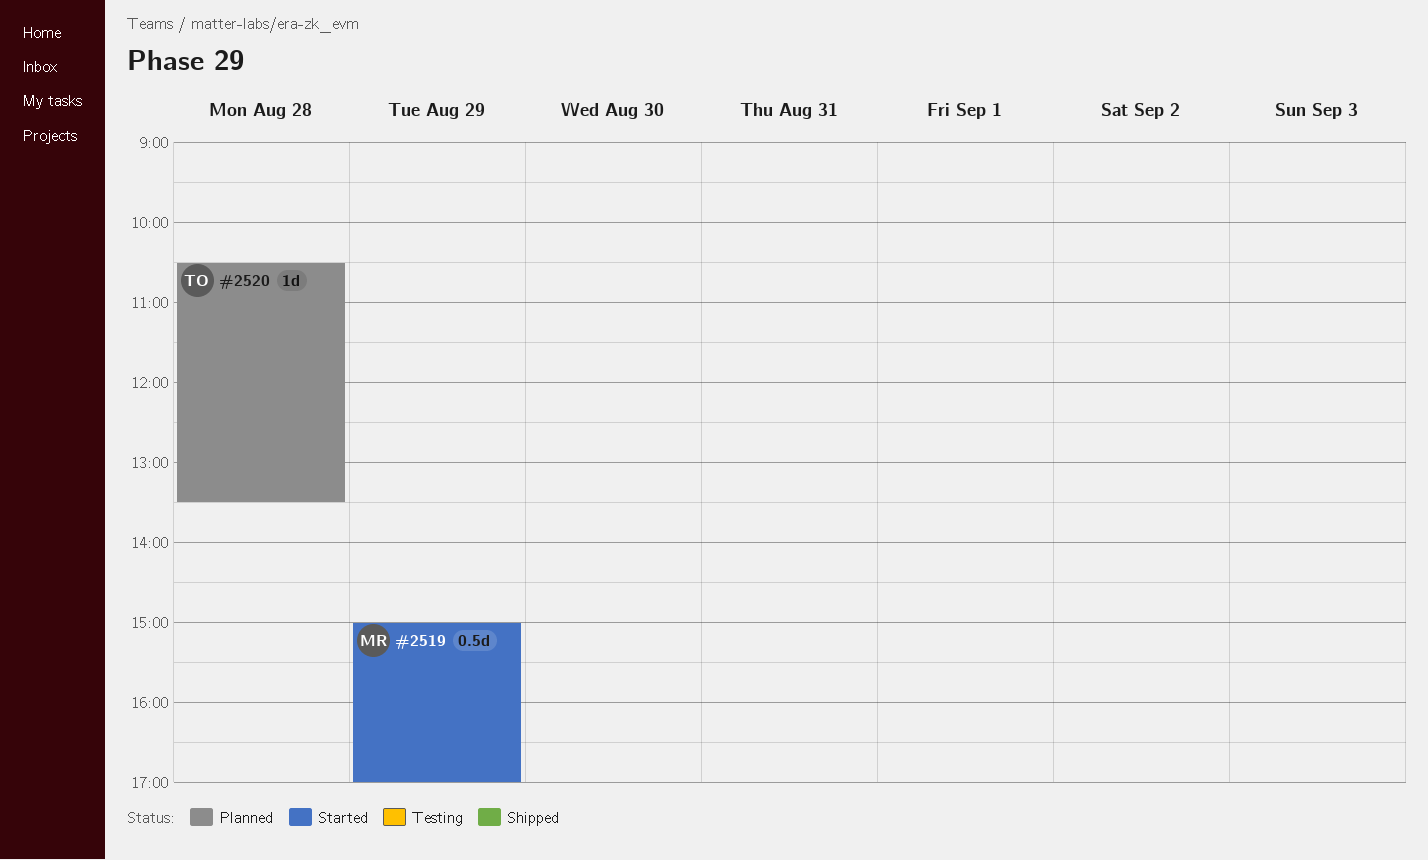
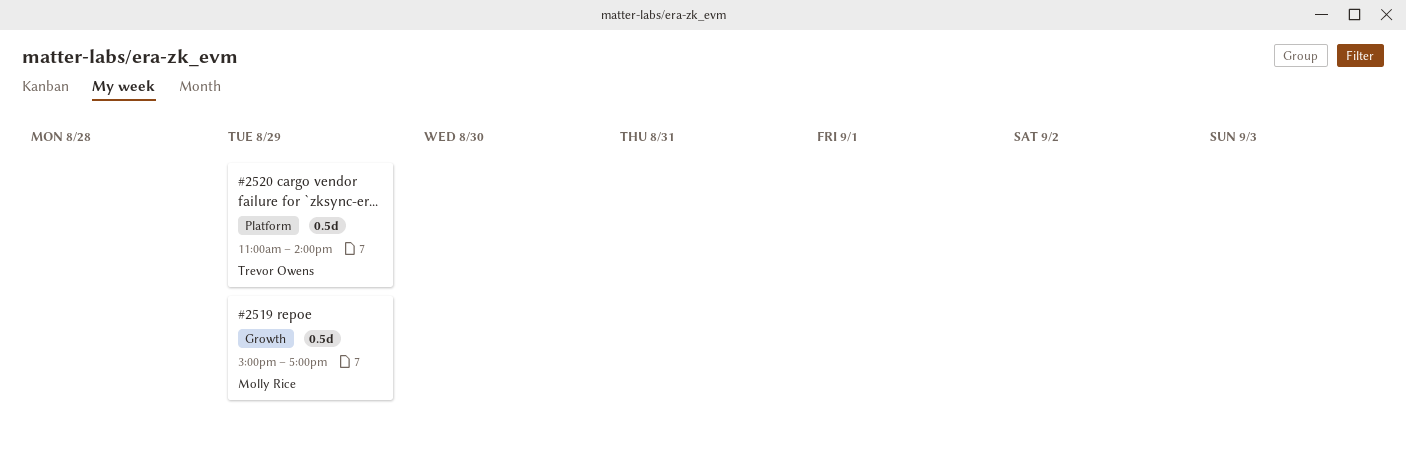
#2520, estimate: 1d -> 0.5d
#2520, day: Aug 28 -> Aug 29
#2520, begins: 10:30 -> 11:00
#2520, ends: 13:30 -> 14:00

